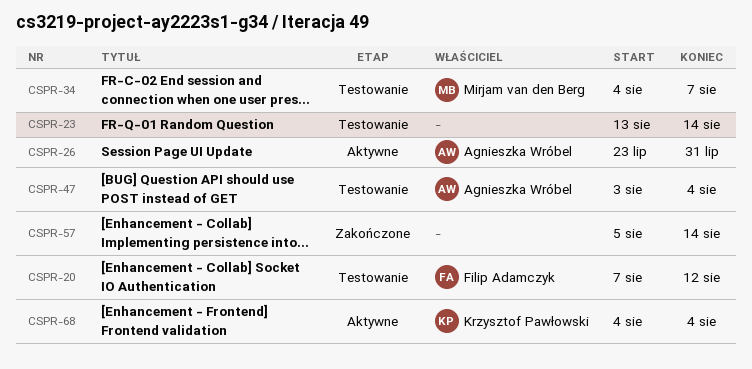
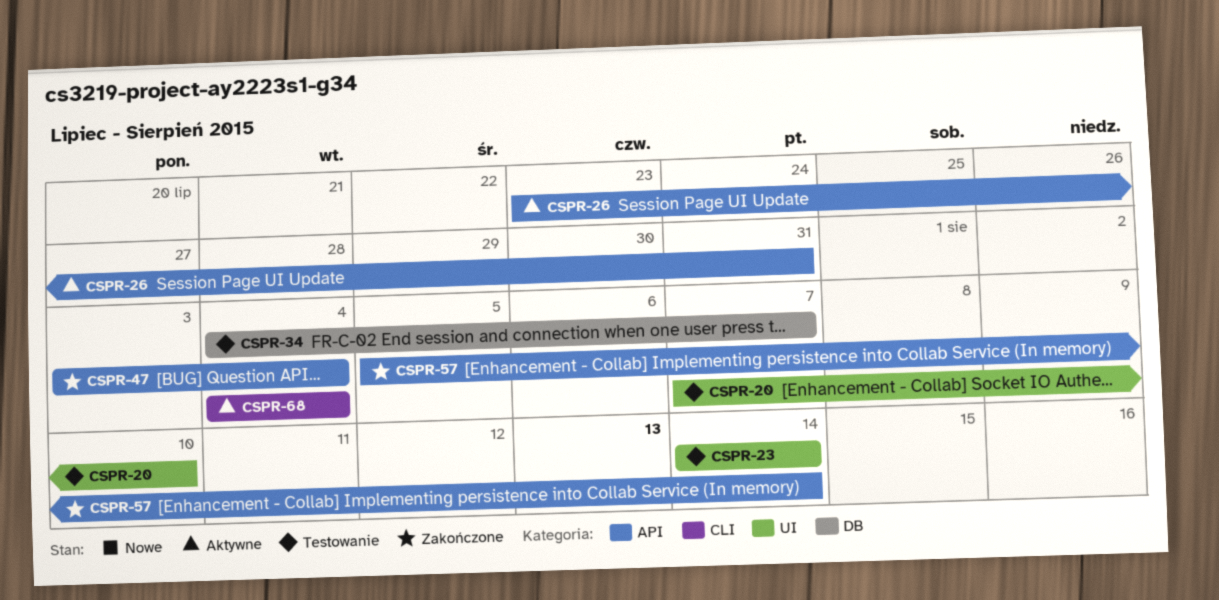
CSPR-20, due: Aug 12 -> Aug 10
CSPR-23, start: Aug 13 -> Aug 14
CSPR-47, status: Testowanie -> Zakończone

